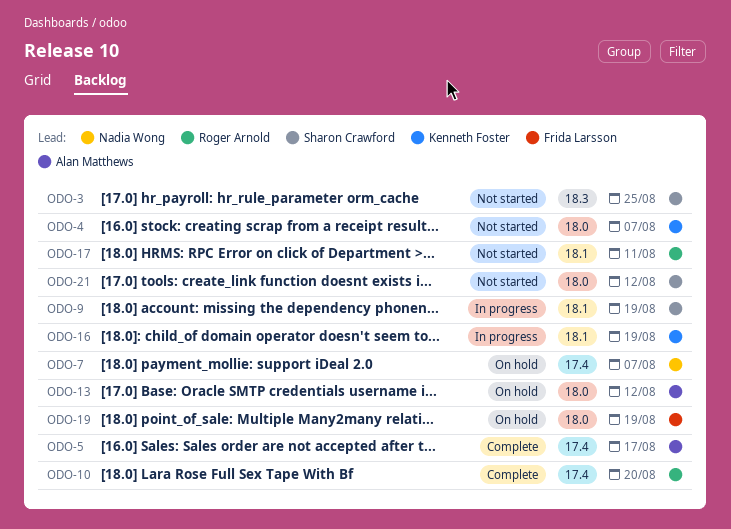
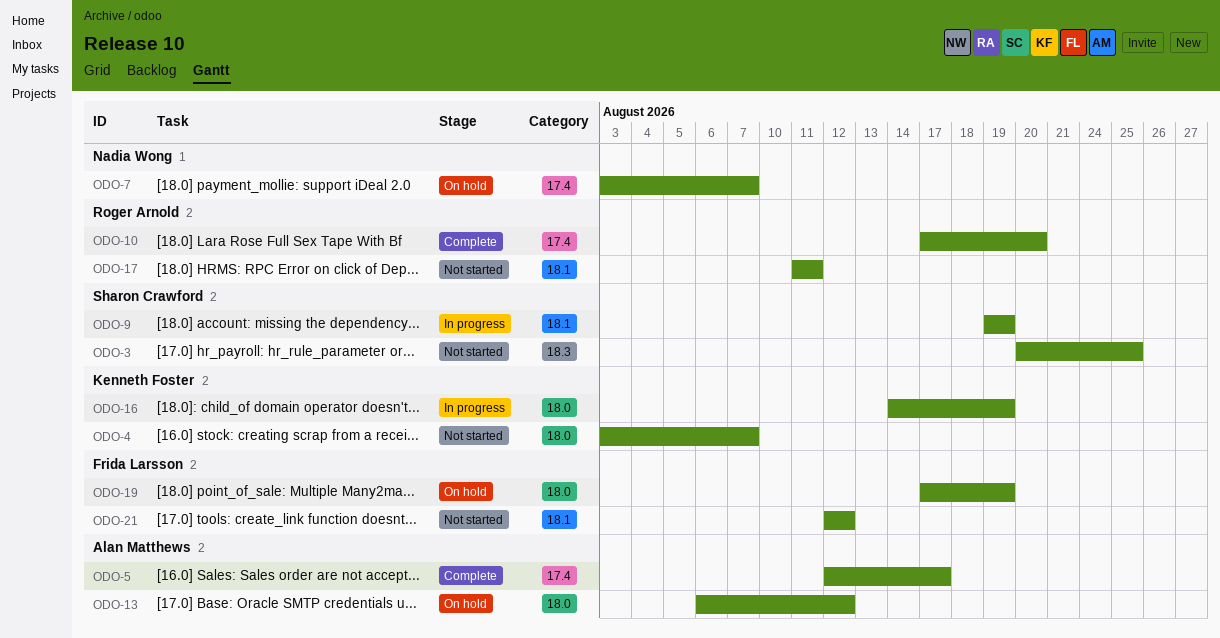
ODO-16, label: 18.1 -> 18.0
ODO-21, owner: Sharon Crawford -> Frida Larsson
ODO-21, label: 18.0 -> 18.1

